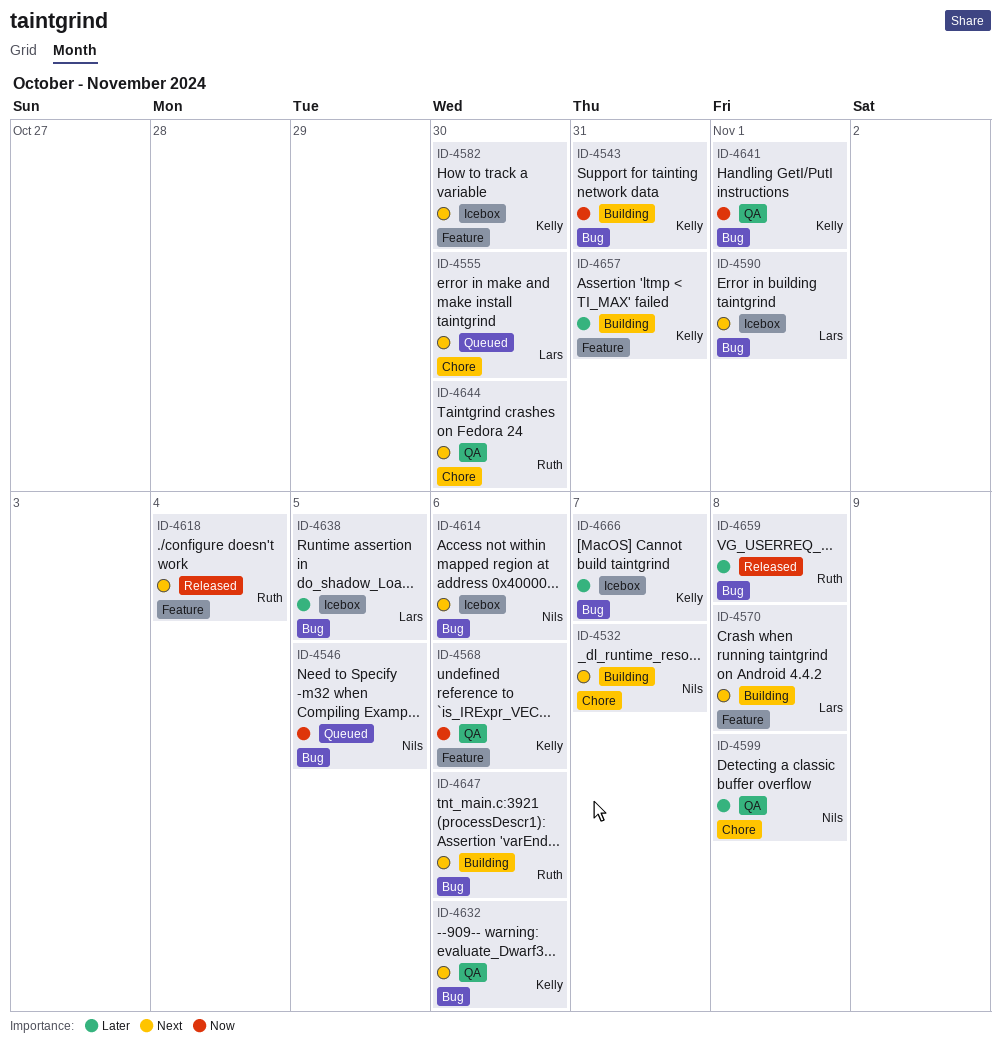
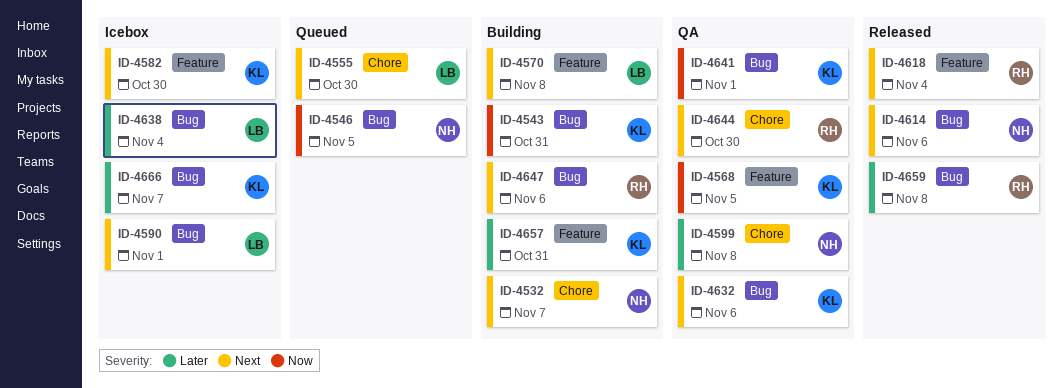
ID-4568, due: Nov 6 -> Nov 5
ID-4614, status: Icebox -> Released
ID-4638, due: Nov 5 -> Nov 4

